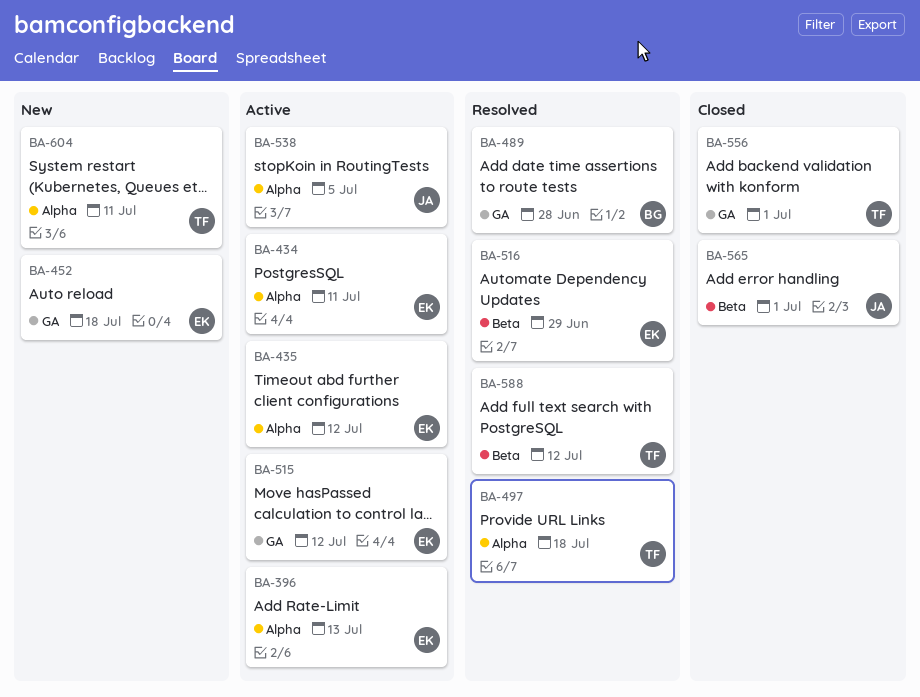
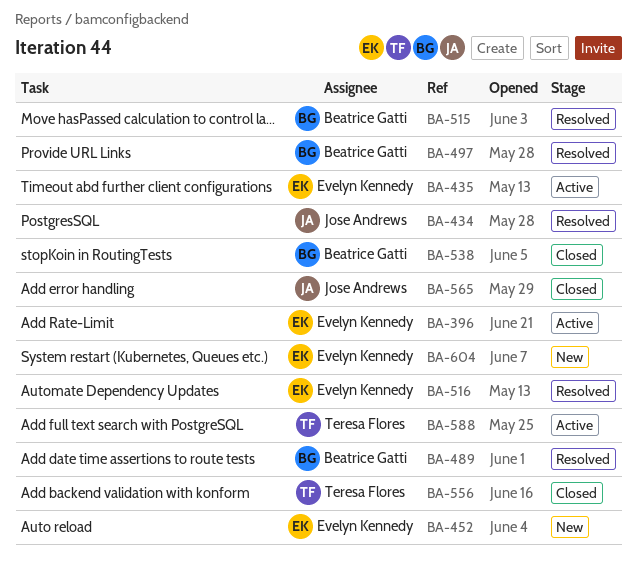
BA-434, status: Active -> Resolved
BA-434, owner: Evelyn Kennedy -> Jose Andrews
BA-497, owner: Teresa Flores -> Beatrice Gatti
BA-515, status: Active -> Resolved
BA-515, owner: Evelyn Kennedy -> Beatrice Gatti
BA-538, status: Active -> Closed
BA-538, owner: Jose Andrews -> Beatrice Gatti
BA-588, status: Resolved -> Active
BA-604, owner: Teresa Flores -> Evelyn Kennedy

